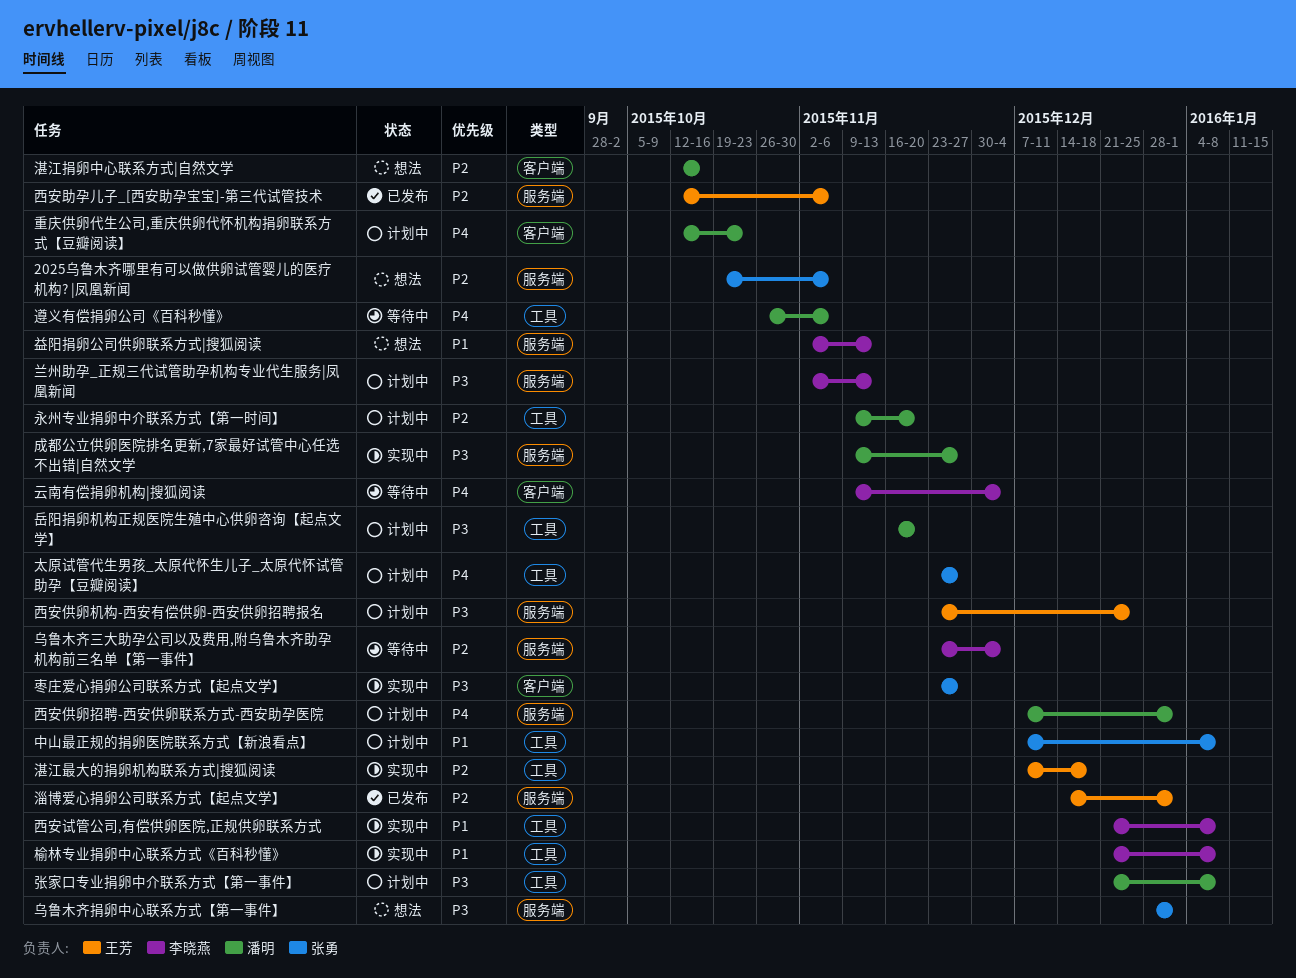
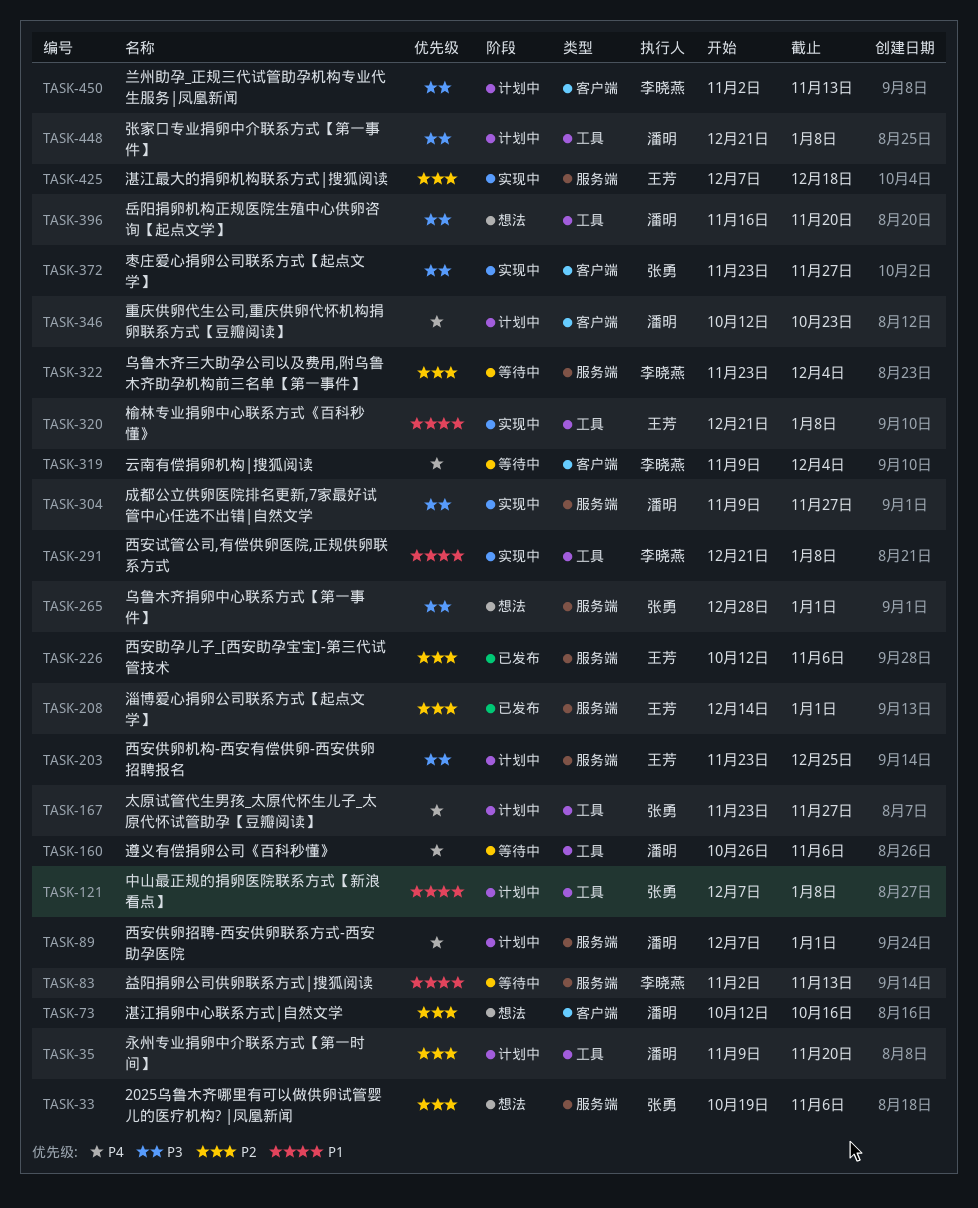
兰州助孕_正规三代试管助孕机构专业代生服务|凤凰新闻, label: 服务端 -> 客户端
岳阳捐卵机构正规医院生殖中心供卵咨询【起点文学】, status: 计划中 -> 想法
榆林专业捐卵中心联系方式《百科秒懂》, owner: 李晓燕 -> 王芳
湛江最大的捐卵机构联系方式|搜狐阅读, label: 工具 -> 服务端
益阳捐卵公司供卵联系方式|搜狐阅读, status: 想法 -> 等待中

